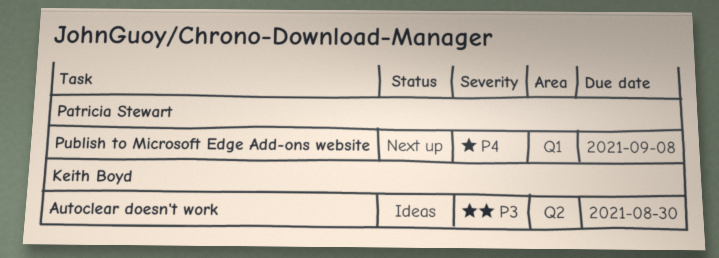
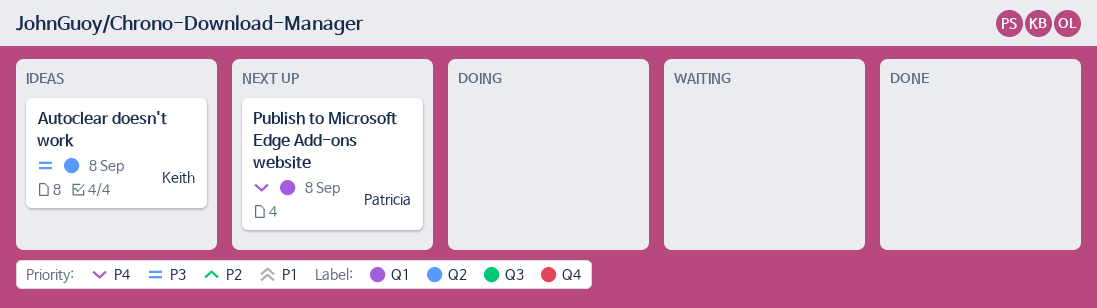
Autoclear doesn't work, due: Aug 30 -> Sep 8

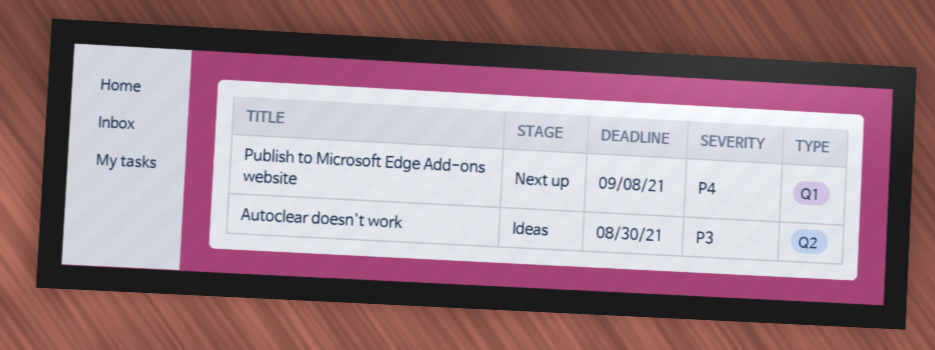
Autoclear doesn't work, due: Sep 8 -> Aug 30

